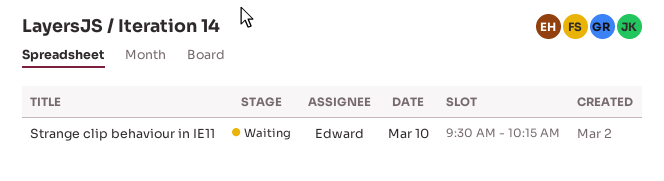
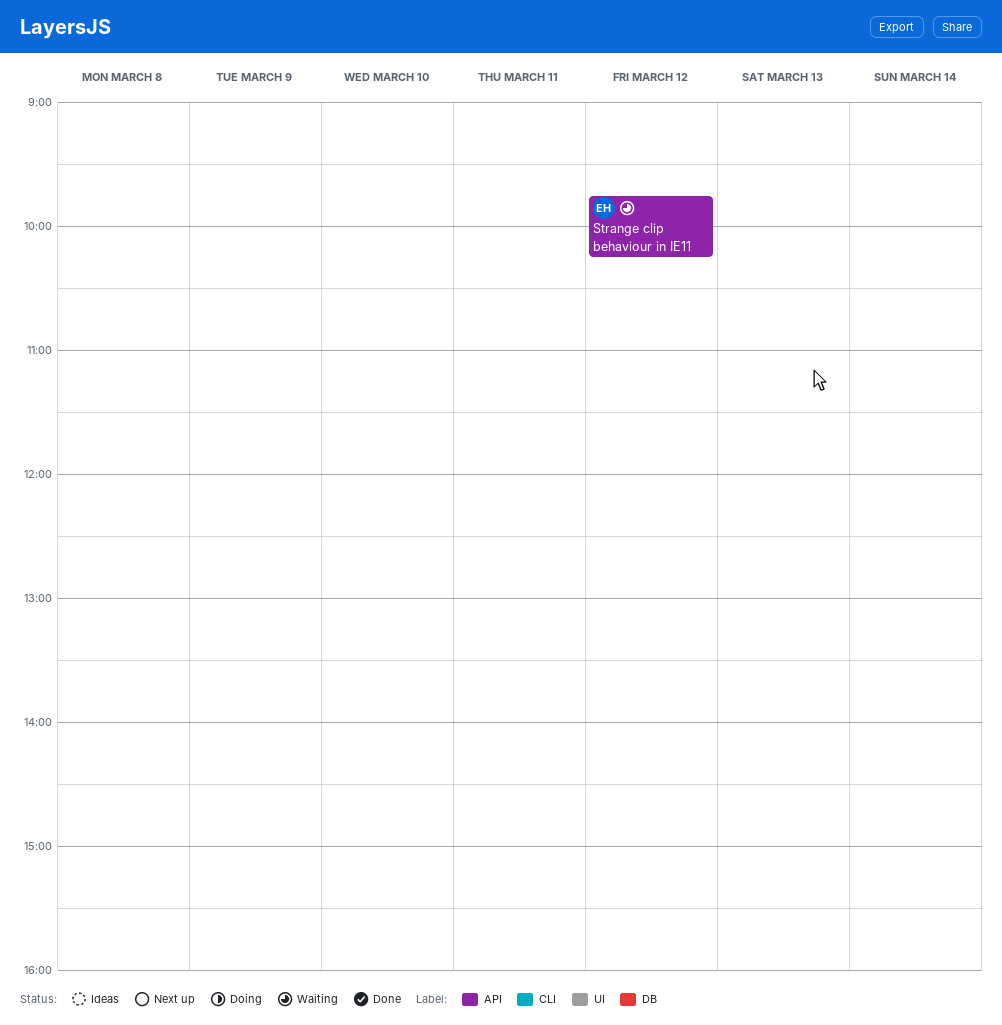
Strange clip behaviour in IE11, day: Mar 10 -> Mar 12
Strange clip behaviour in IE11, begins: 09:30 -> 09:45

